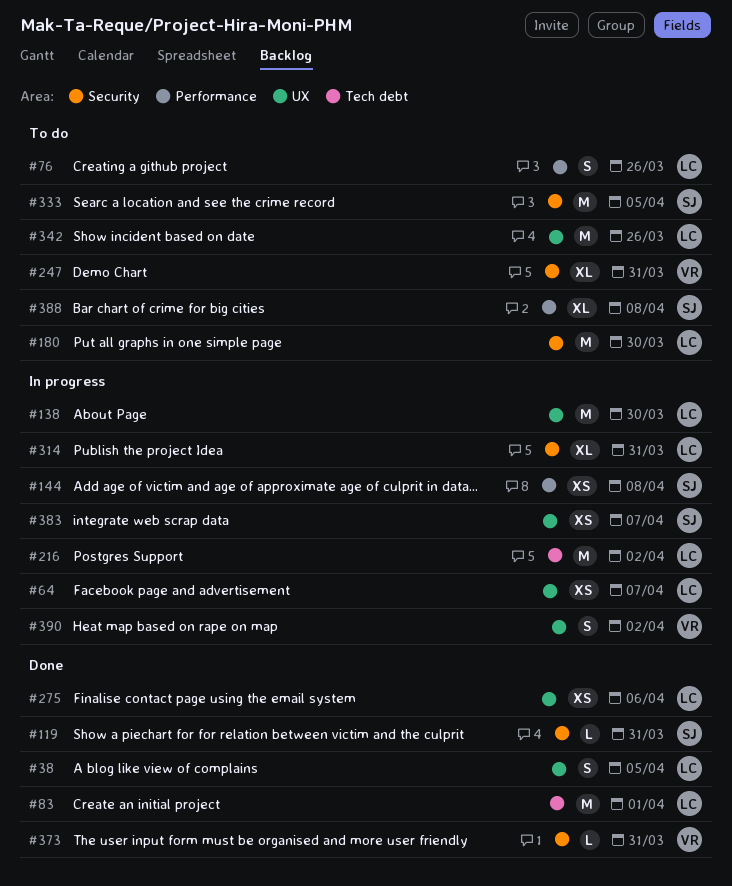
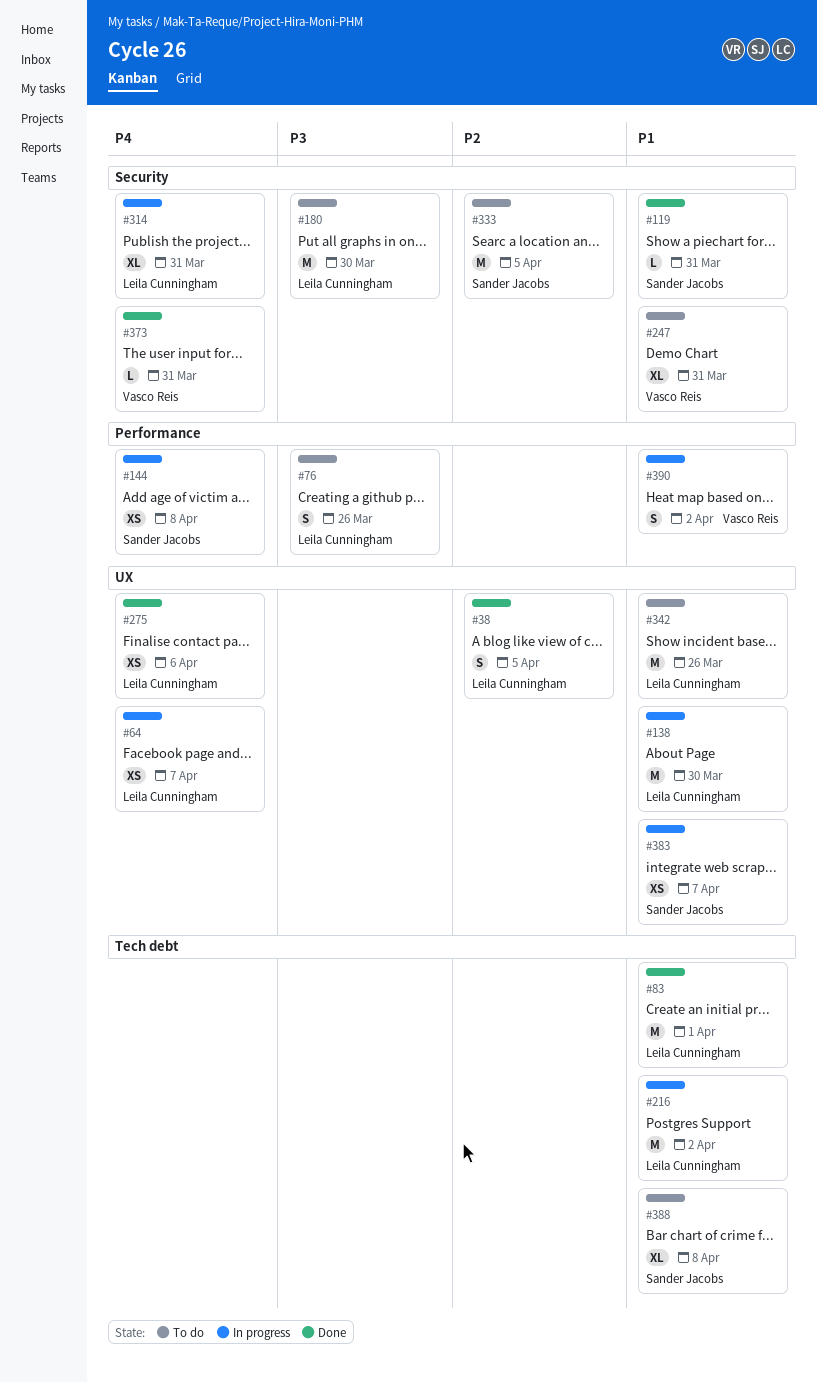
#388, label: Performance -> Tech debt
#390, label: UX -> Performance

